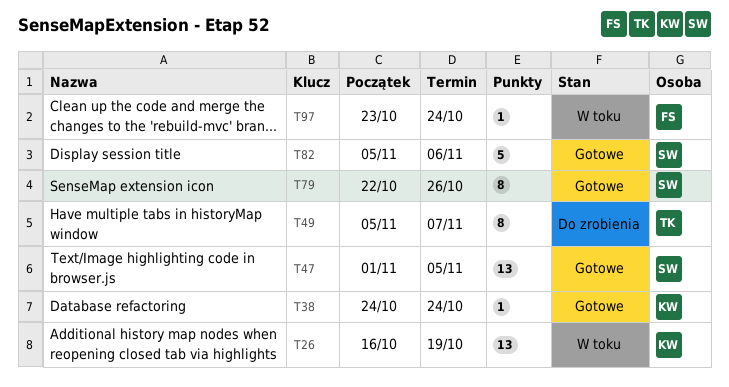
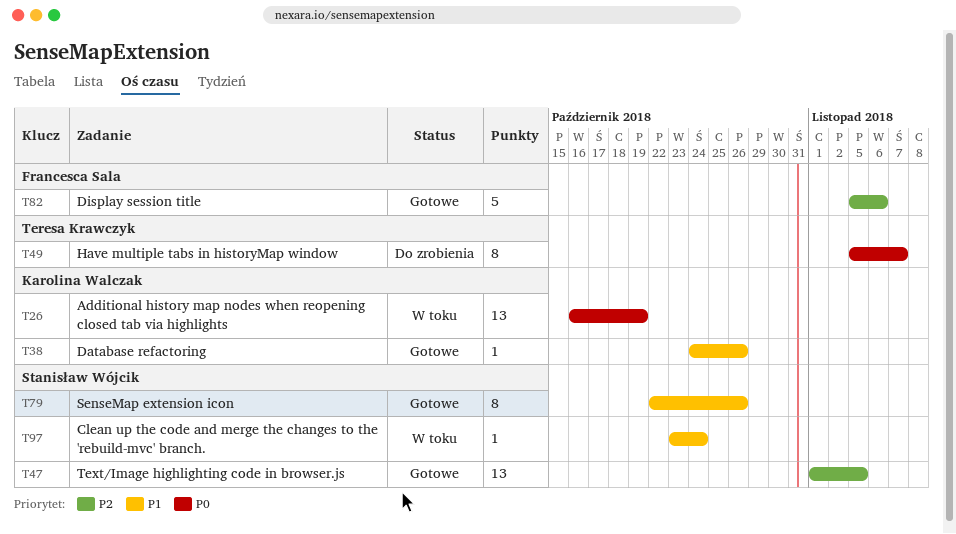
T38, due: Oct 24 -> Oct 26
T82, owner: Stanisław Wójcik -> Francesca Sala
T97, owner: Francesca Sala -> Stanisław Wójcik

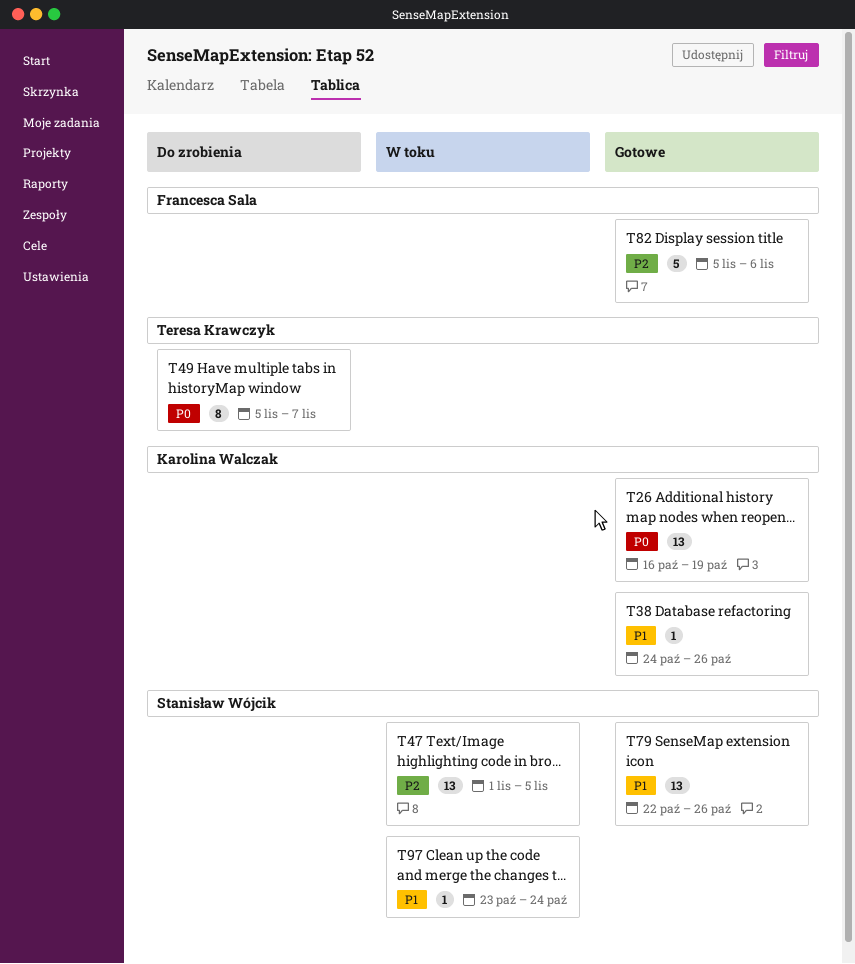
T26, status: W toku -> Gotowe
T47, status: Gotowe -> W toku
T79, estimate: 8 -> 13

